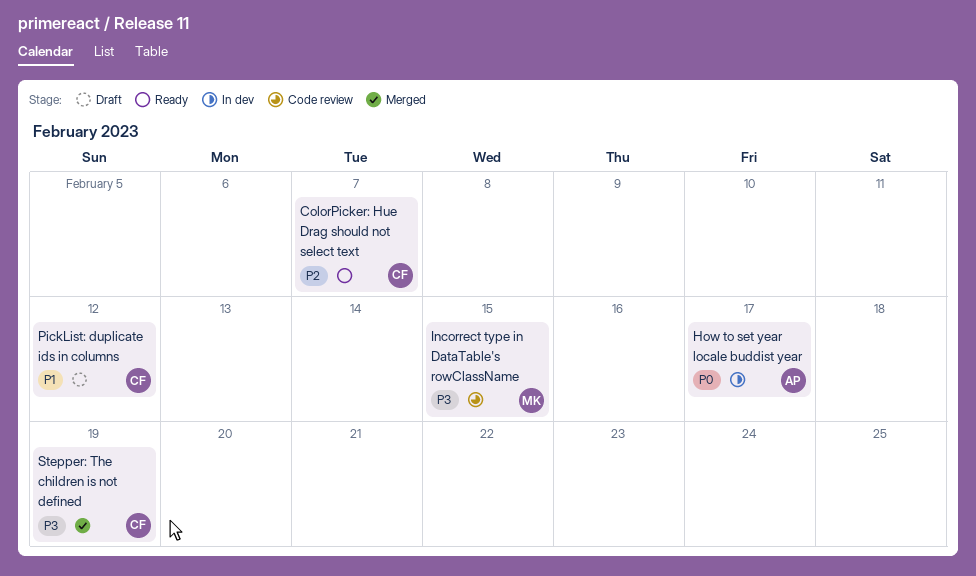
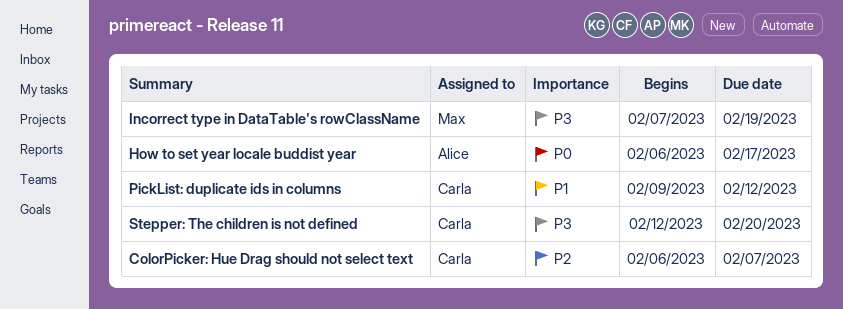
Incorrect type in DataTable's rowClassName, due: Feb 15 -> Feb 19
Stepper: The children is not defined, due: Feb 19 -> Feb 20

